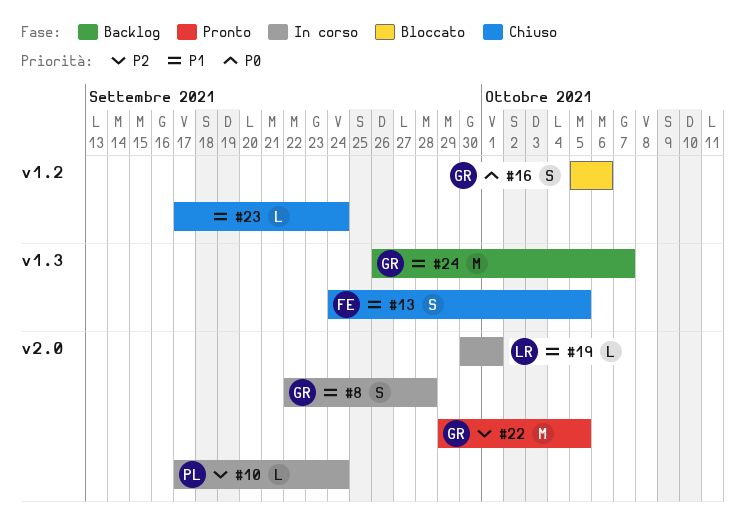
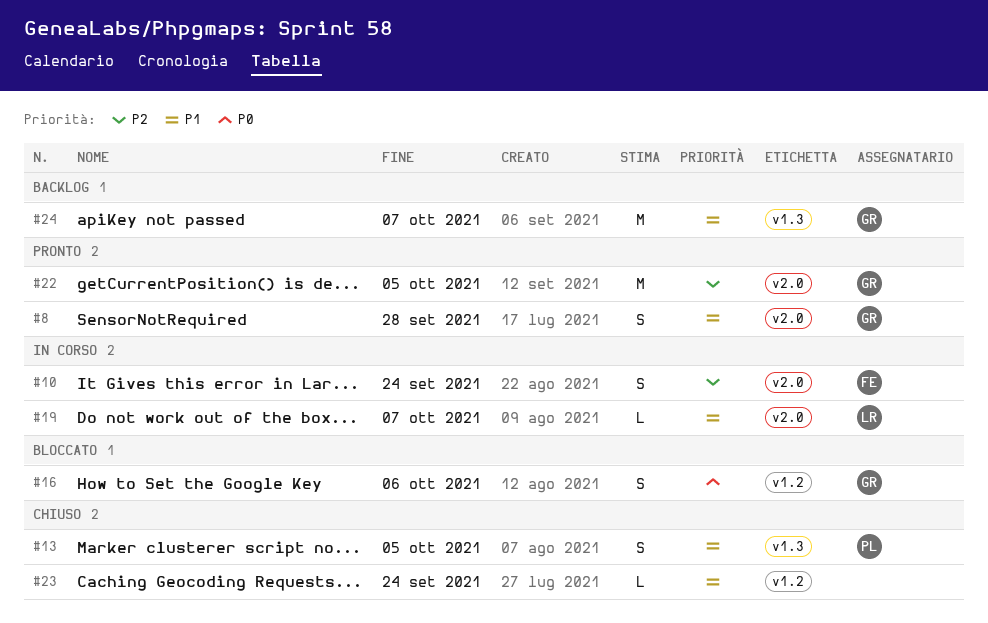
#8, status: In corso -> Pronto
#10, owner: PL -> FE
#10, estimate: L -> S
#13, owner: FE -> PL
#19, due: Oct 1 -> Oct 7

